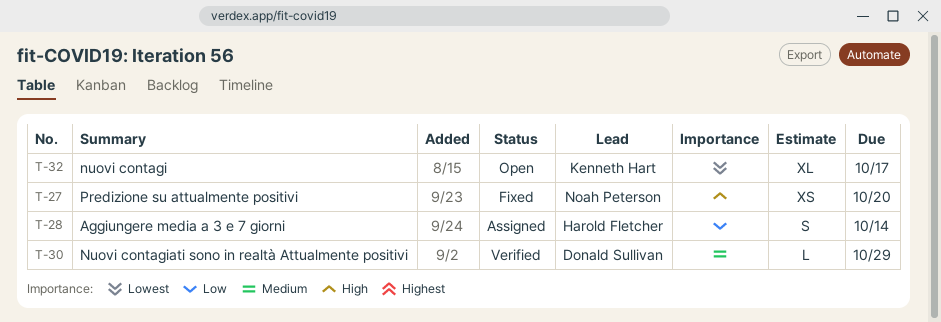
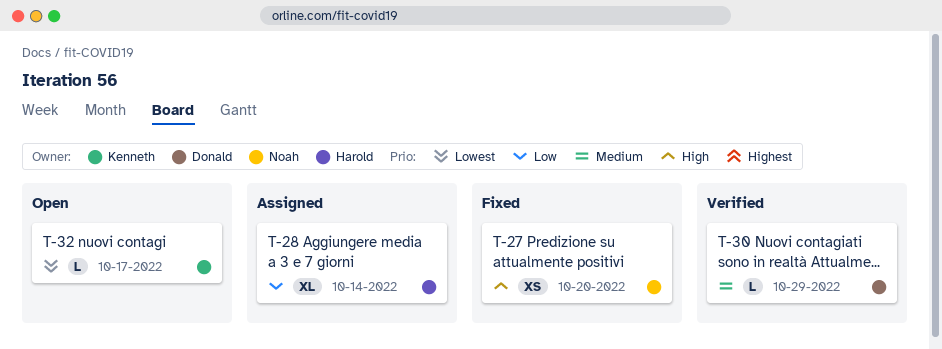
T-28, estimate: S -> XL
T-32, estimate: XL -> L

